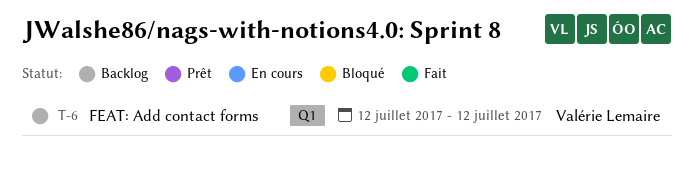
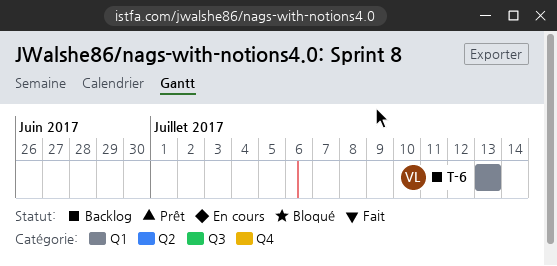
T-6, start: Jul 12 -> Jul 13
T-6, due: Jul 12 -> Jul 13

